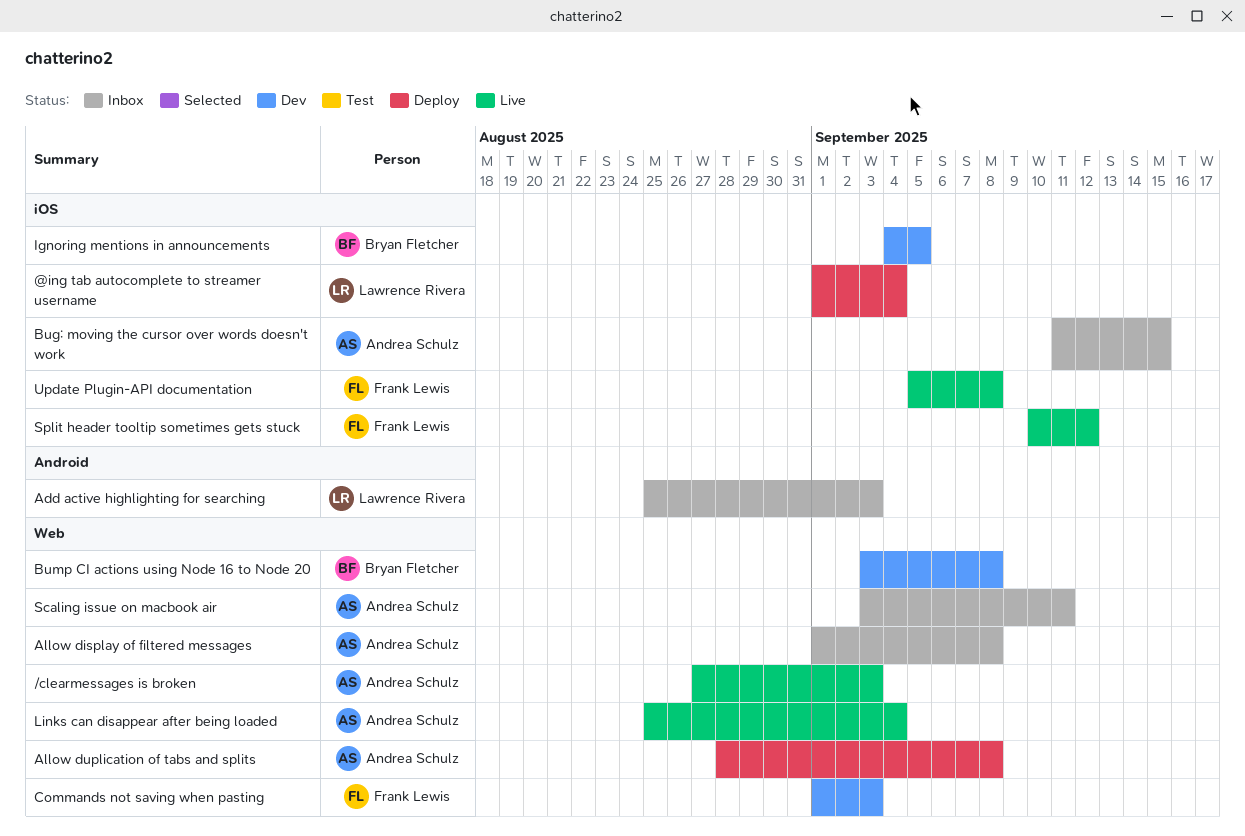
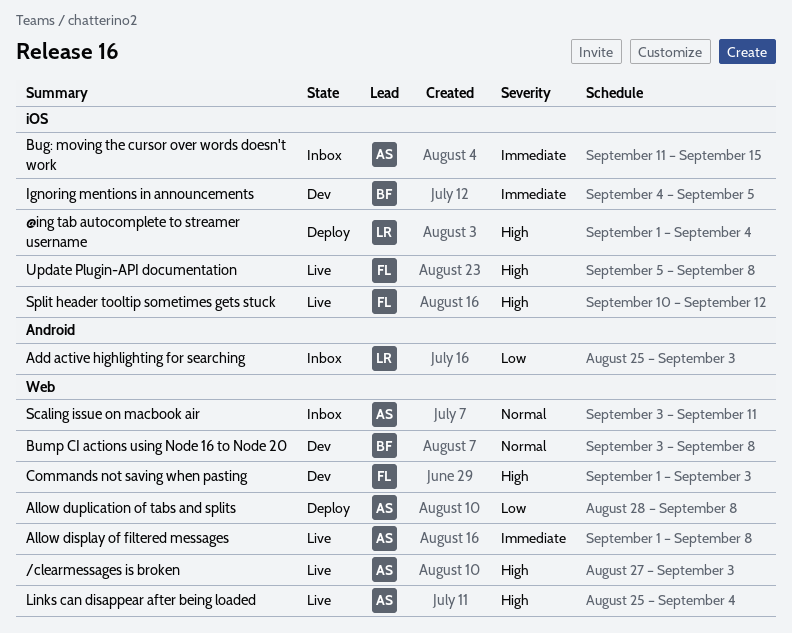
Allow display of filtered messages, status: Inbox -> Live

